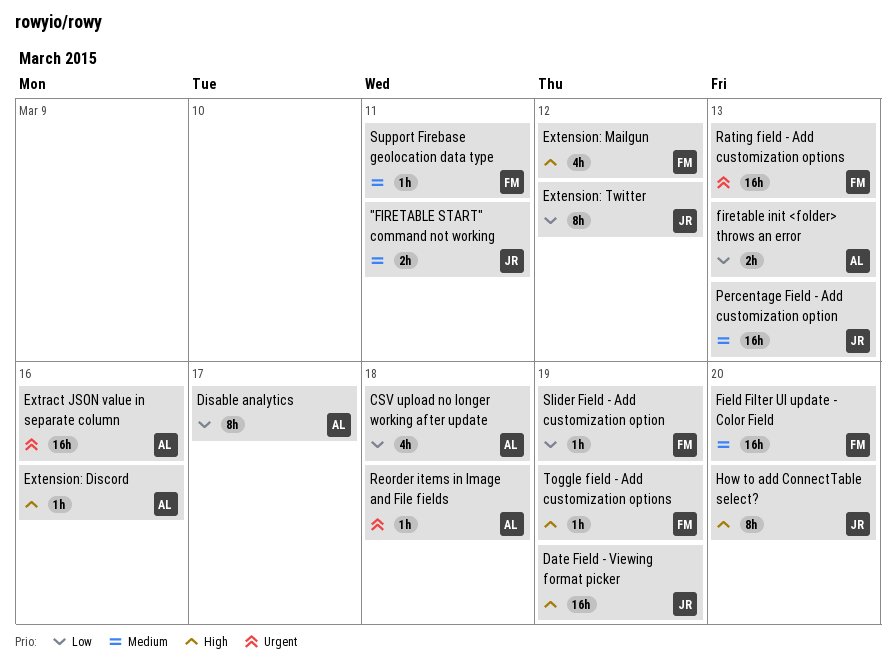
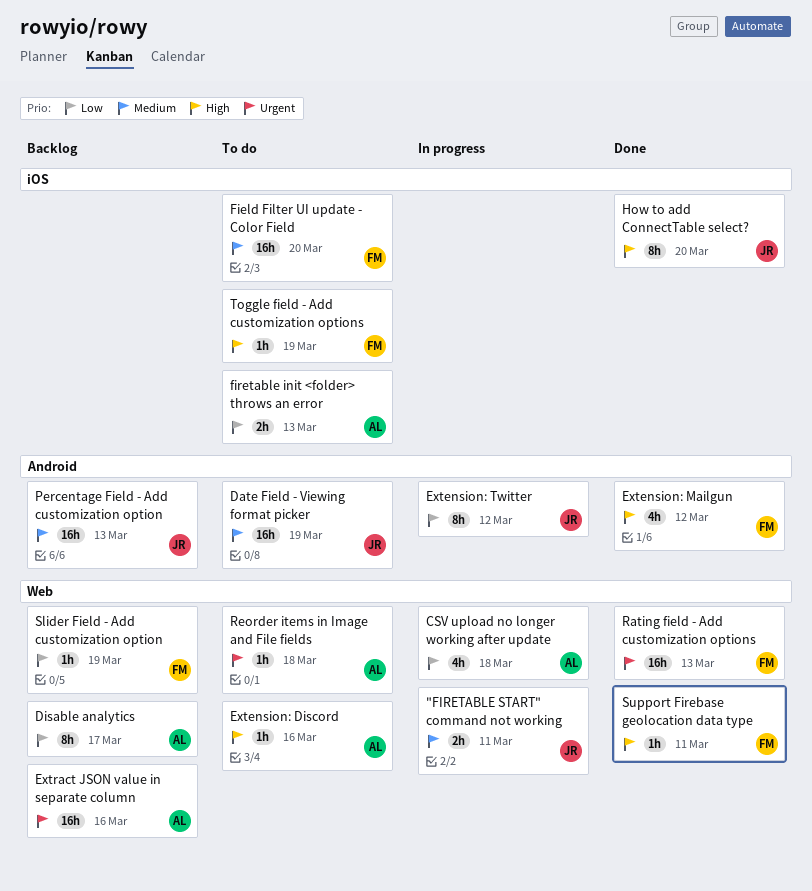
Date Field - Viewing format picker, priority: High -> Medium
Support Firebase geolocation data type, priority: Medium -> High

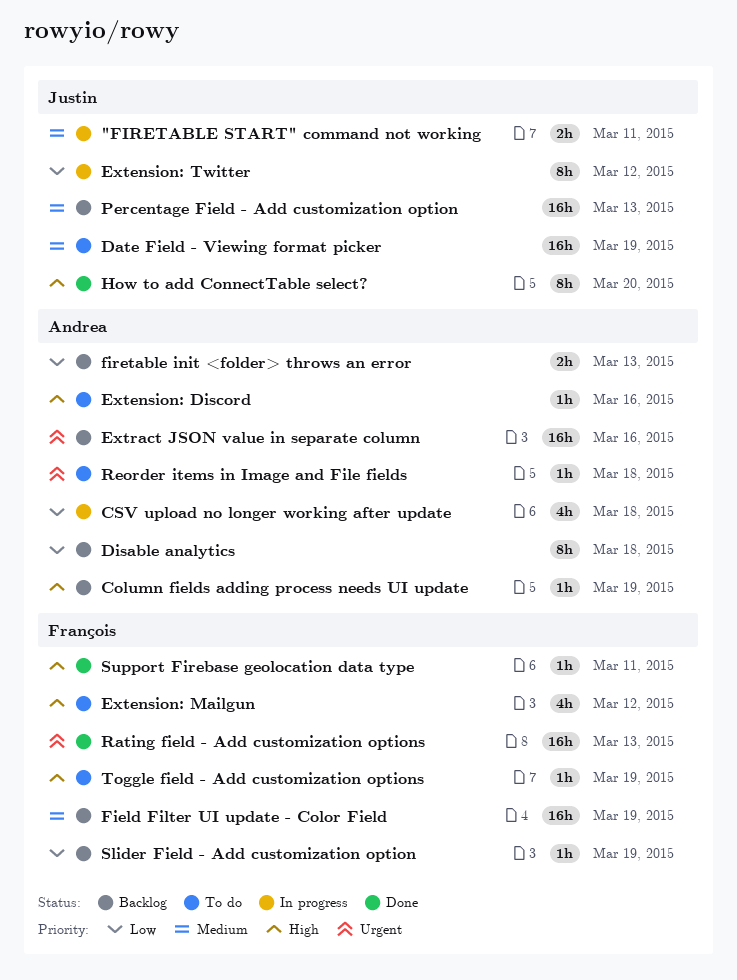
Column fields adding process needs UI update: none -> present
Disable analytics, due: Mar 17 -> Mar 18
Extension: Mailgun, status: Done -> To do
Field Filter UI update - Color Field, status: To do -> Backlog
Field Filter UI update - Color Field, due: Mar 20 -> Mar 19
firetable init <folder> throws an error, status: To do -> Backlog

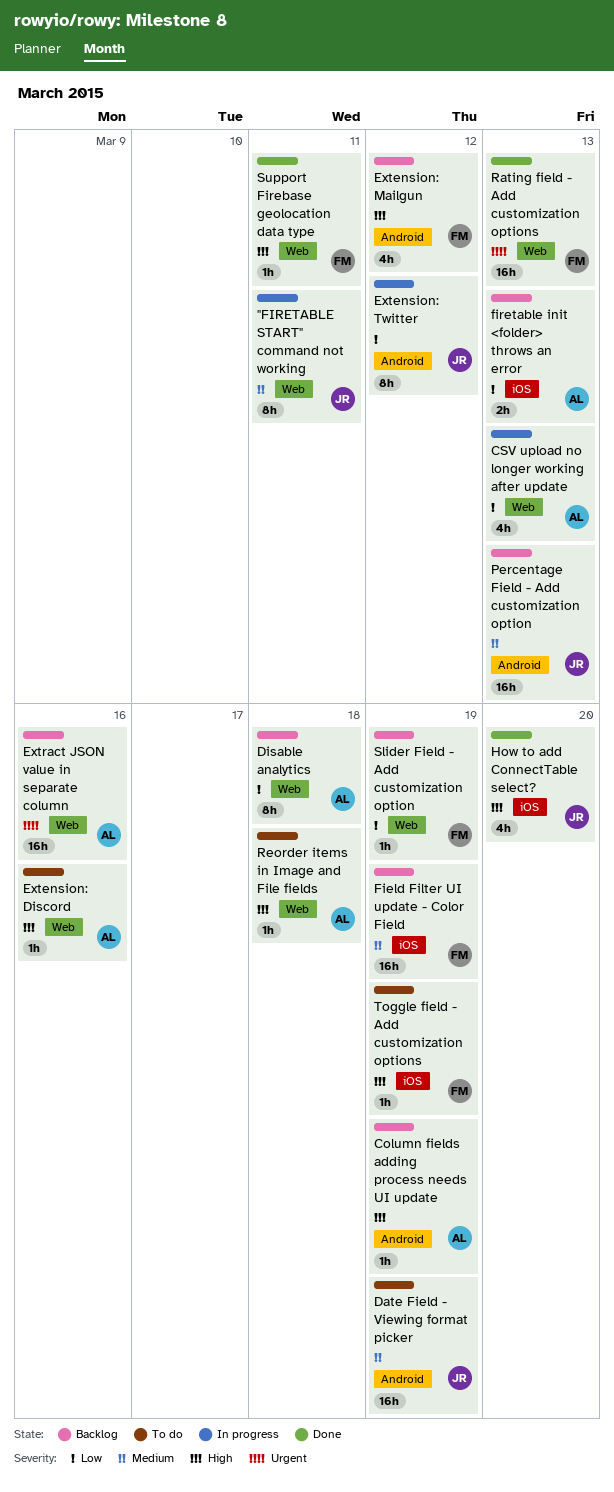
"FIRETABLE START" command not working, estimate: 2h -> 8h
CSV upload no longer working after update, due: Mar 18 -> Mar 13
Extension: Mailgun, status: To do -> Backlog
How to add ConnectTable select?, estimate: 8h -> 4h
Reorder items in Image and File fields, priority: Urgent -> High

